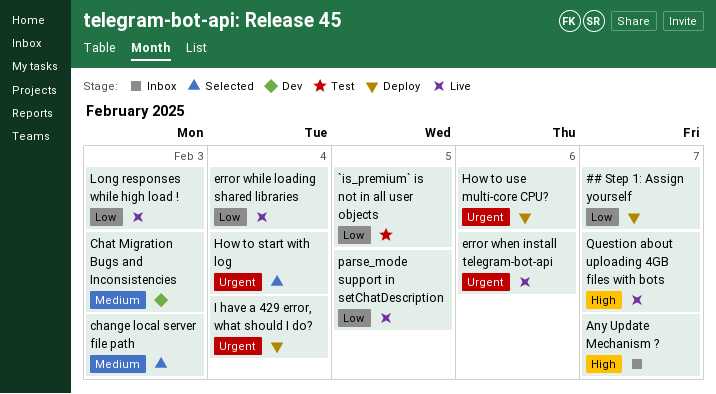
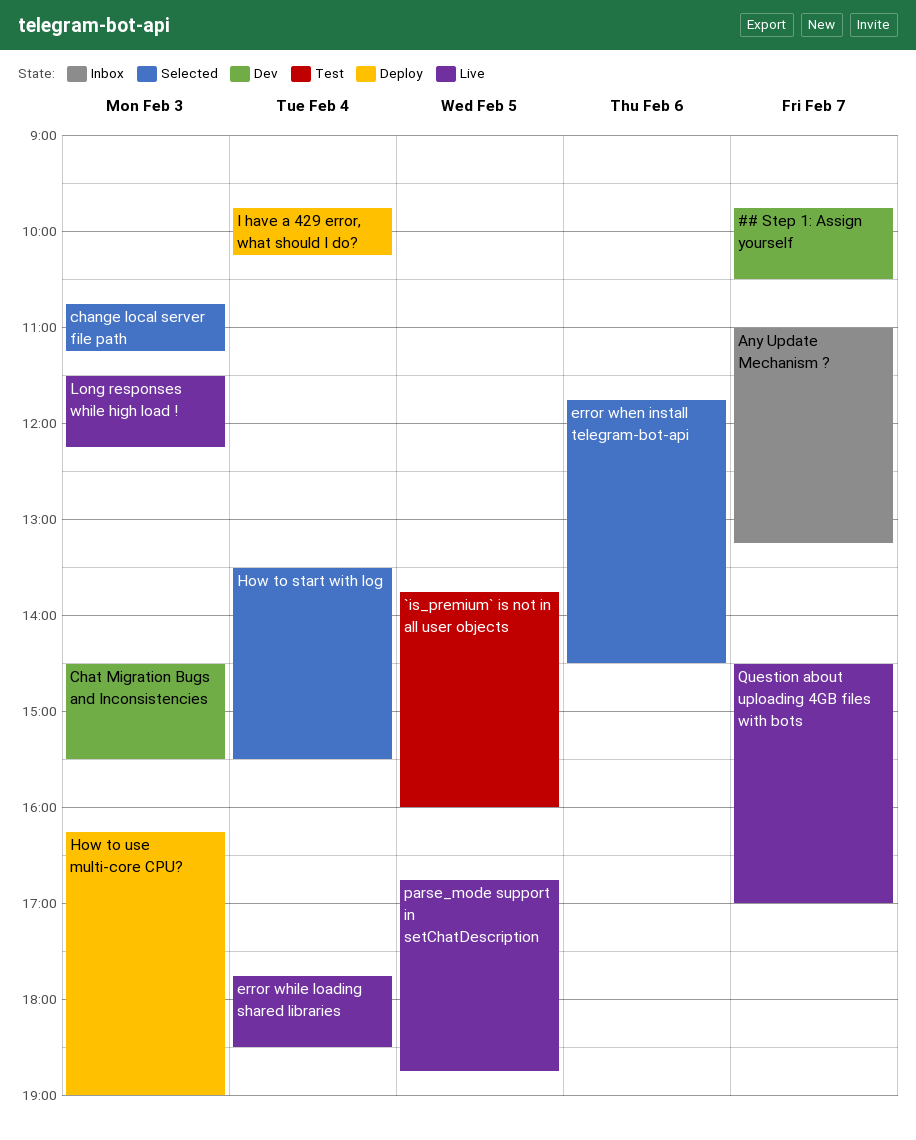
## Step 1: Assign yourself, status: Deploy -> Dev
error when install telegram-bot-api, status: Live -> Selected
How to use multi-core CPU?, day: Feb 6 -> Feb 3

